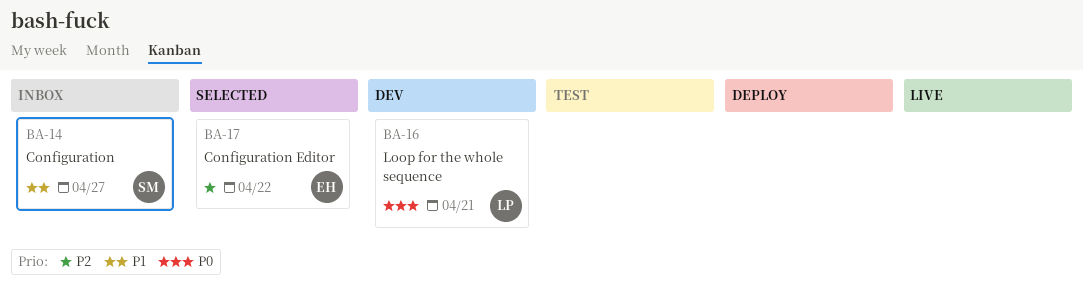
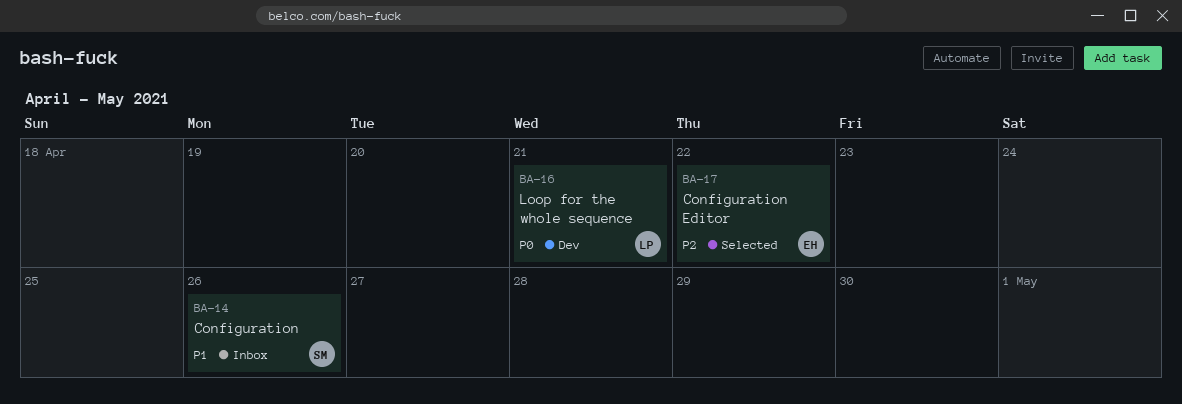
BA-14, due: Apr 27 -> Apr 26

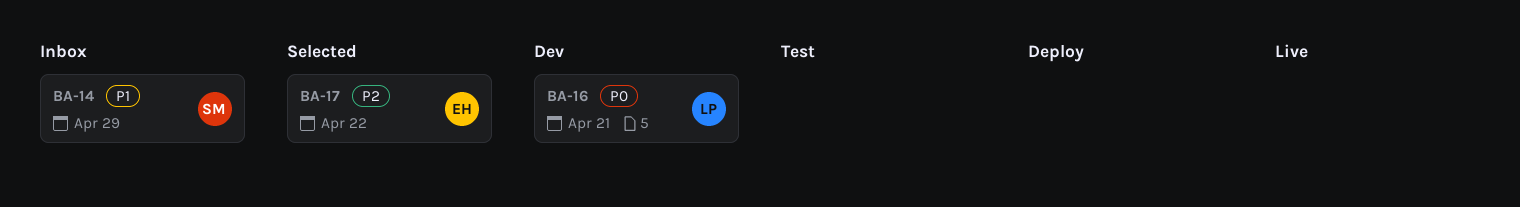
BA-14, due: Apr 26 -> Apr 29

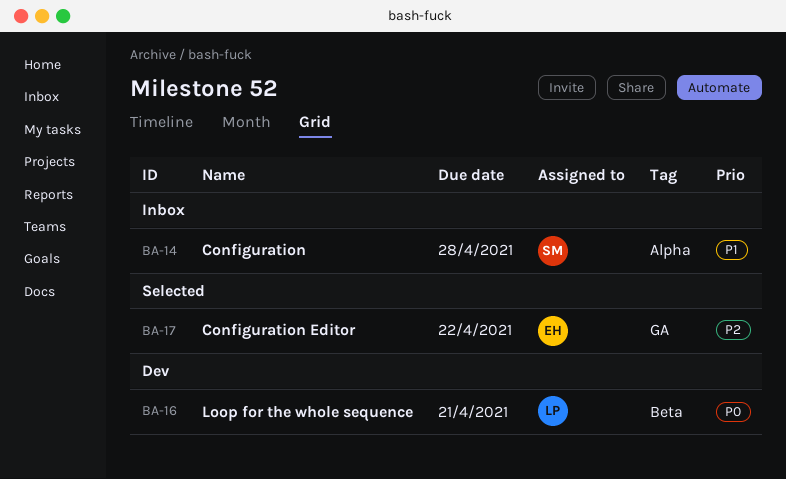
BA-14, due: Apr 29 -> Apr 28

